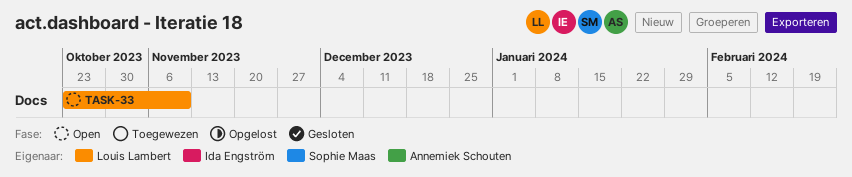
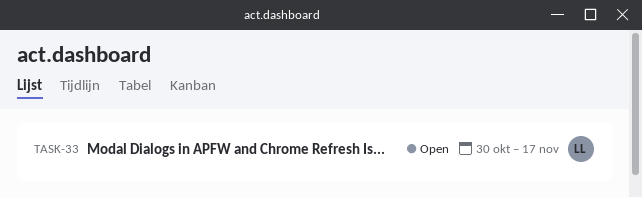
TASK-33, start: Oct 23 -> Oct 30
TASK-33, due: Nov 10 -> Nov 17

